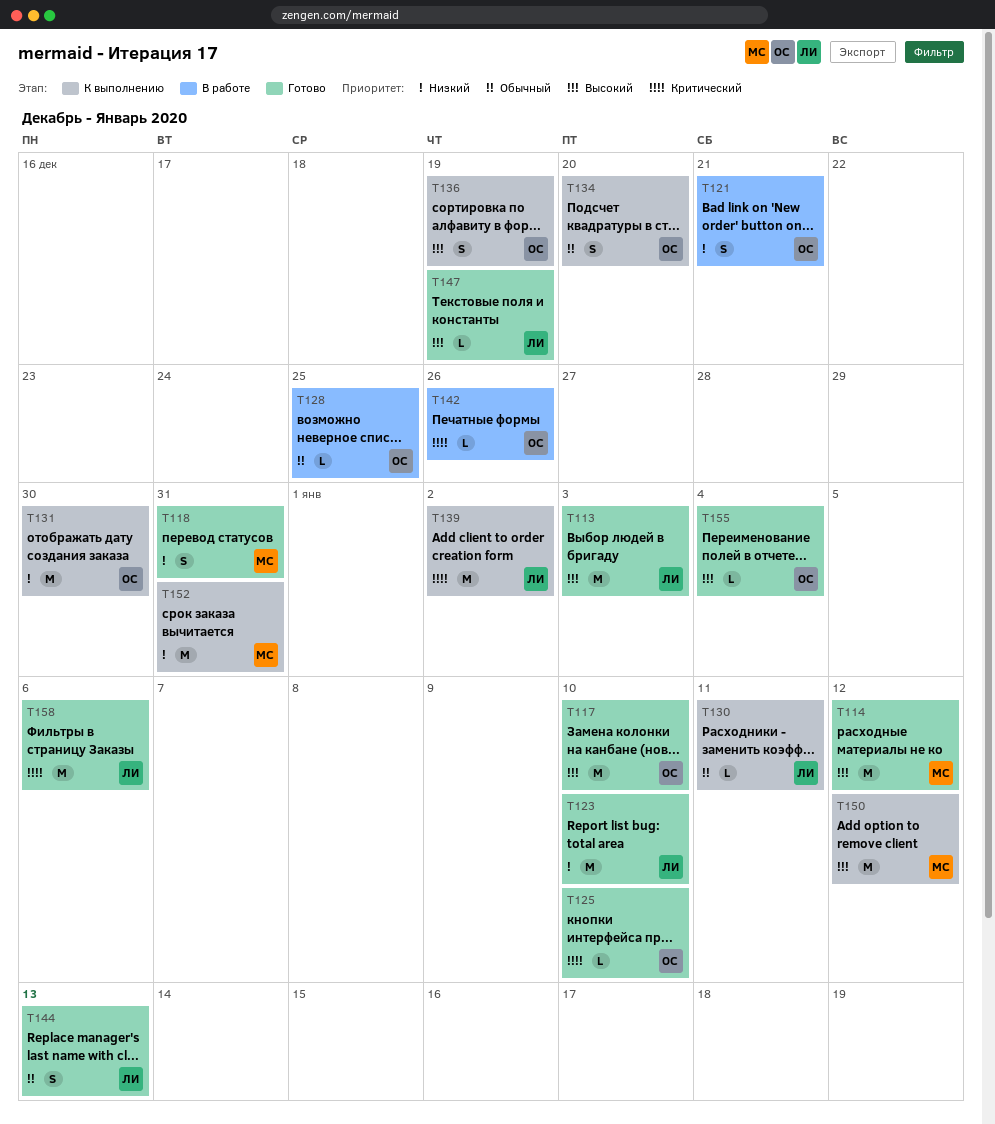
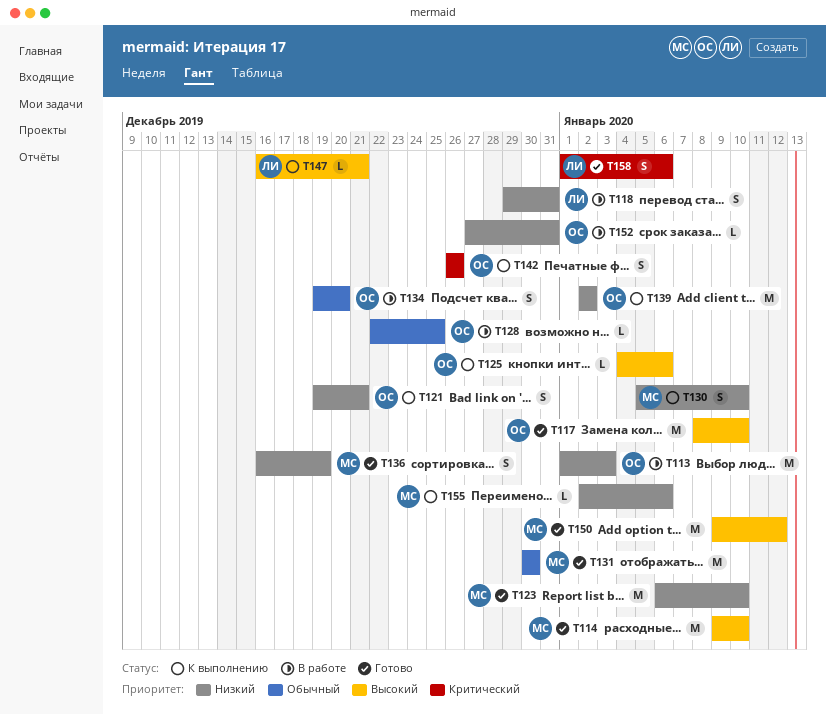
T113, status: Готово -> В работе
T113, owner: ЛИ -> ОС
T113, priority: Высокий -> Низкий
T114, due: Jan 12 -> Jan 10
T118, status: Готово -> В работе
T118, owner: МС -> ЛИ
T121, status: В работе -> К выполнению
T123, owner: ЛИ -> МС
T125, status: Готово -> К выполнению
T125, priority: Критический -> Высокий
T125, due: Jan 10 -> Jan 6
T130, owner: ЛИ -> МС
T130, priority: Обычный -> Низкий
T130, estimate: L -> S
T130, due: Jan 11 -> Jan 10
T131, status: К выполнению -> Готово
T131, owner: ОС -> МС
T131, priority: Низкий -> Обычный
T134, status: К выполнению -> В работе
T136, status: К выполнению -> Готово
T136, owner: ОС -> МС
T136, priority: Высокий -> Низкий
T139, owner: ЛИ -> ОС
T139, priority: Критический -> Низкий
T142, status: В работе -> К выполнению
T142, estimate: L -> S
T144: present -> none
T147, status: Готово -> К выполнению
T147, due: Dec 19 -> Dec 21
T150, status: К выполнению -> Готово
T152, status: К выполнению -> В работе
T152, owner: МС -> ОС
T152, estimate: M -> L
T155, status: Готово -> К выполнению
T155, owner: ОС -> МС
T155, priority: Высокий -> Низкий
T155, due: Jan 4 -> Jan 6
T158, estimate: M -> S

